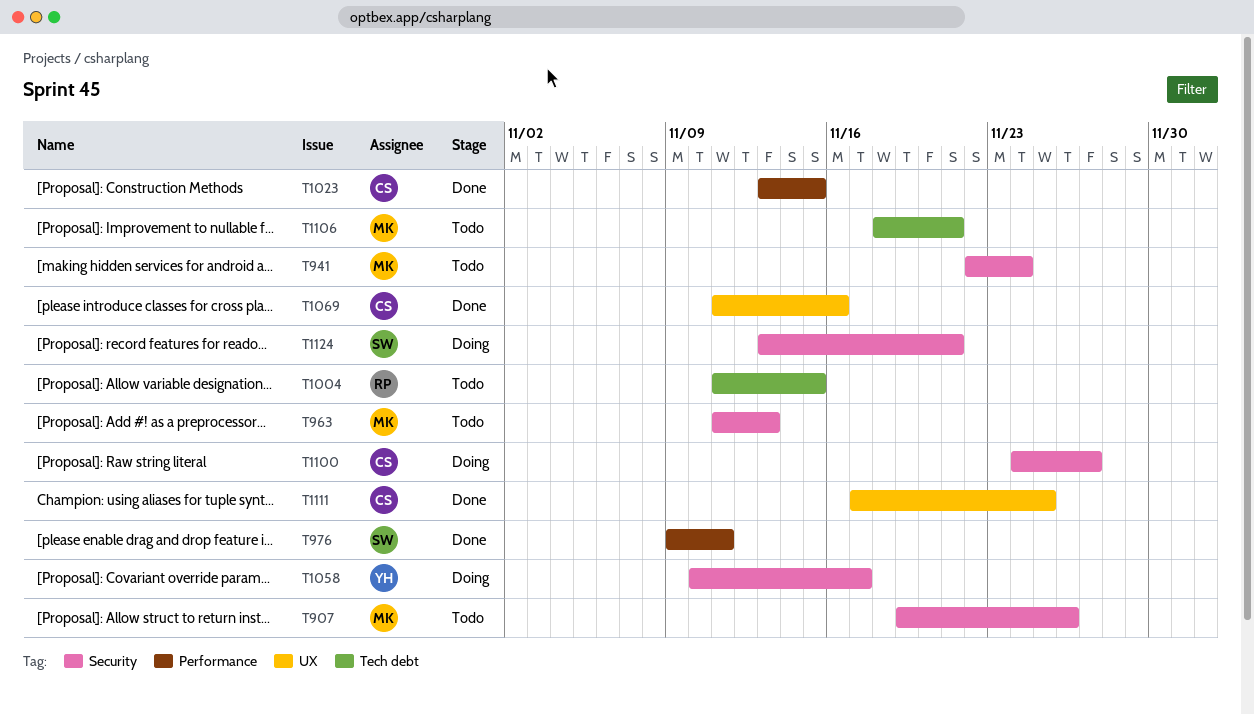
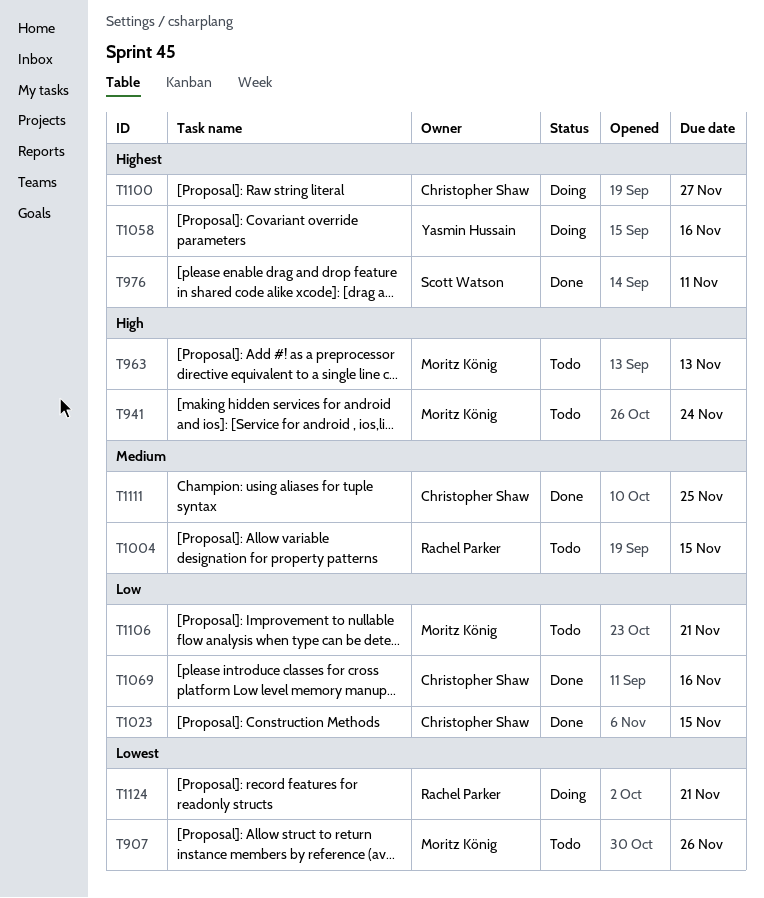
T1058, due: Nov 17 -> Nov 16
T1124, owner: Scott Watson -> Rachel Parker

